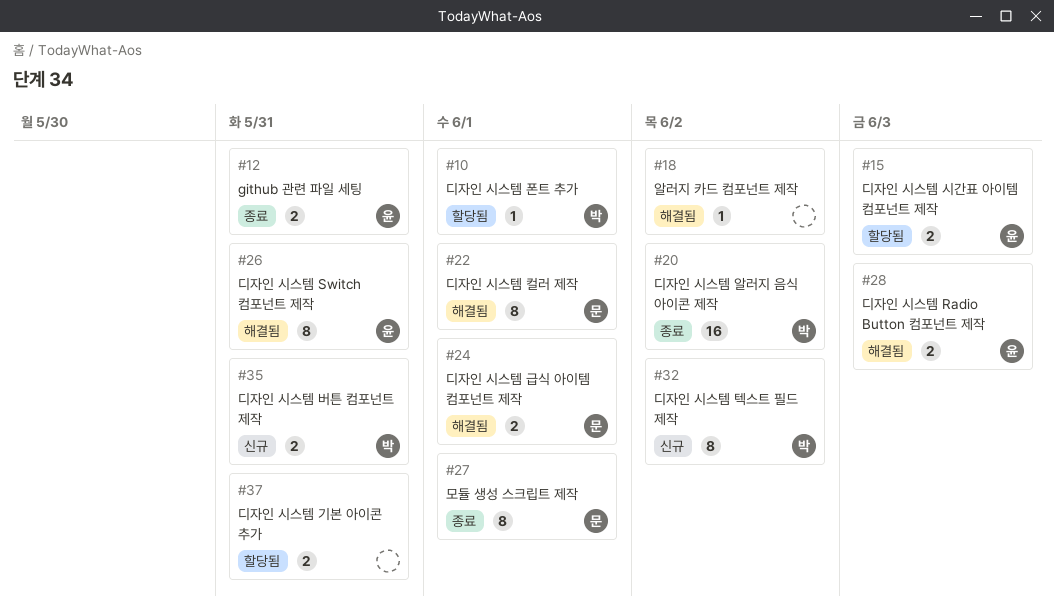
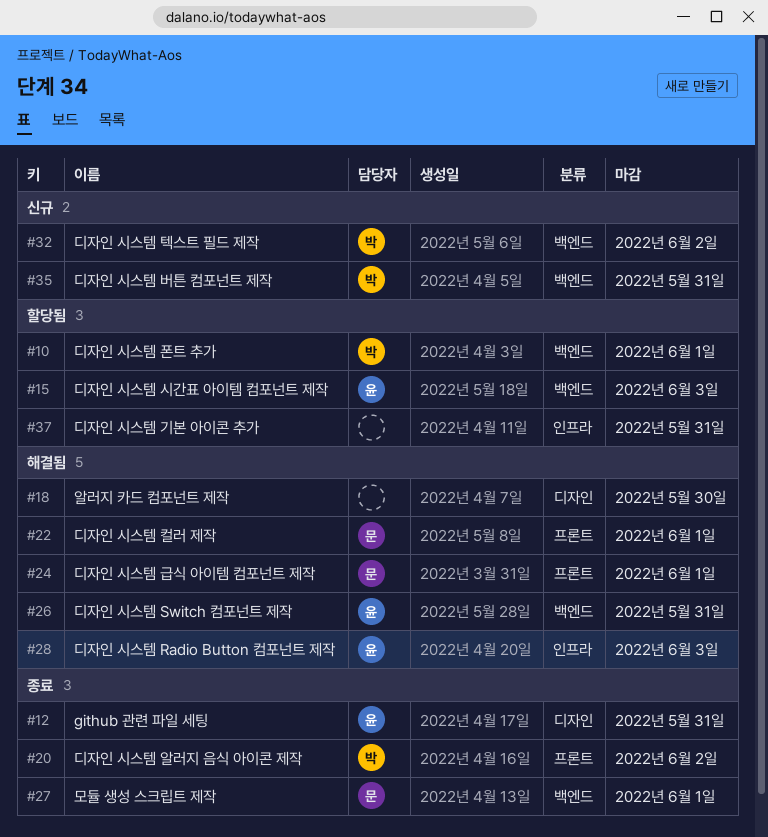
#18, due: Jun 2 -> May 30

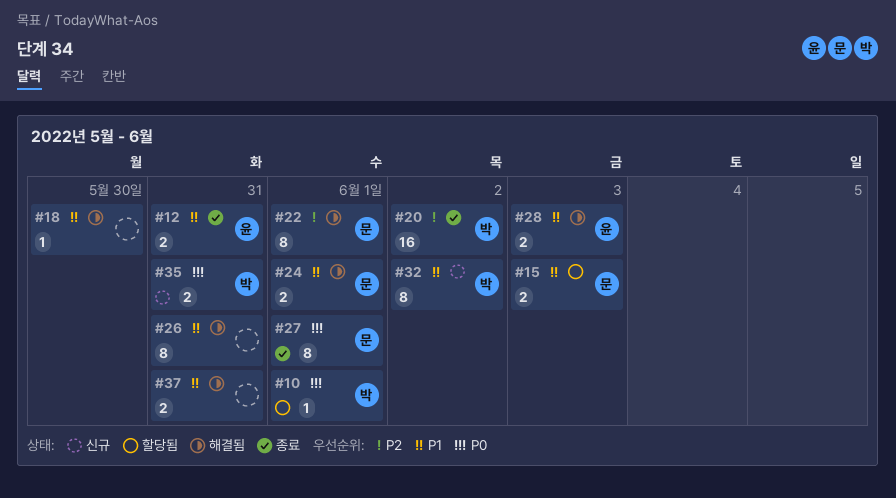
#15, owner: 윤 -> 문
#26, owner: 윤 -> none
#37, status: 할당됨 -> 해결됨

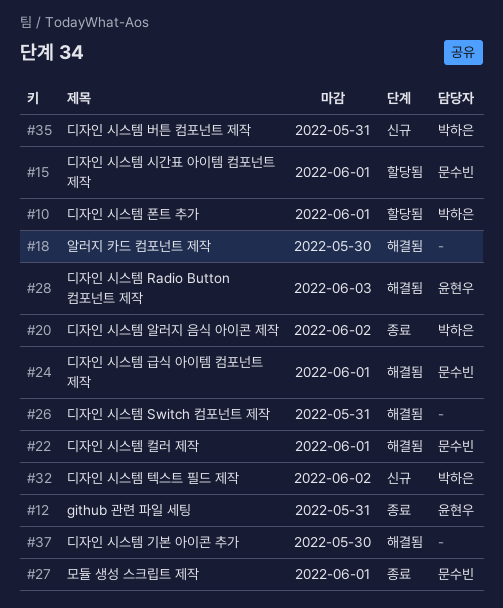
#15, due: Jun 3 -> Jun 1
#37, due: May 31 -> May 30

